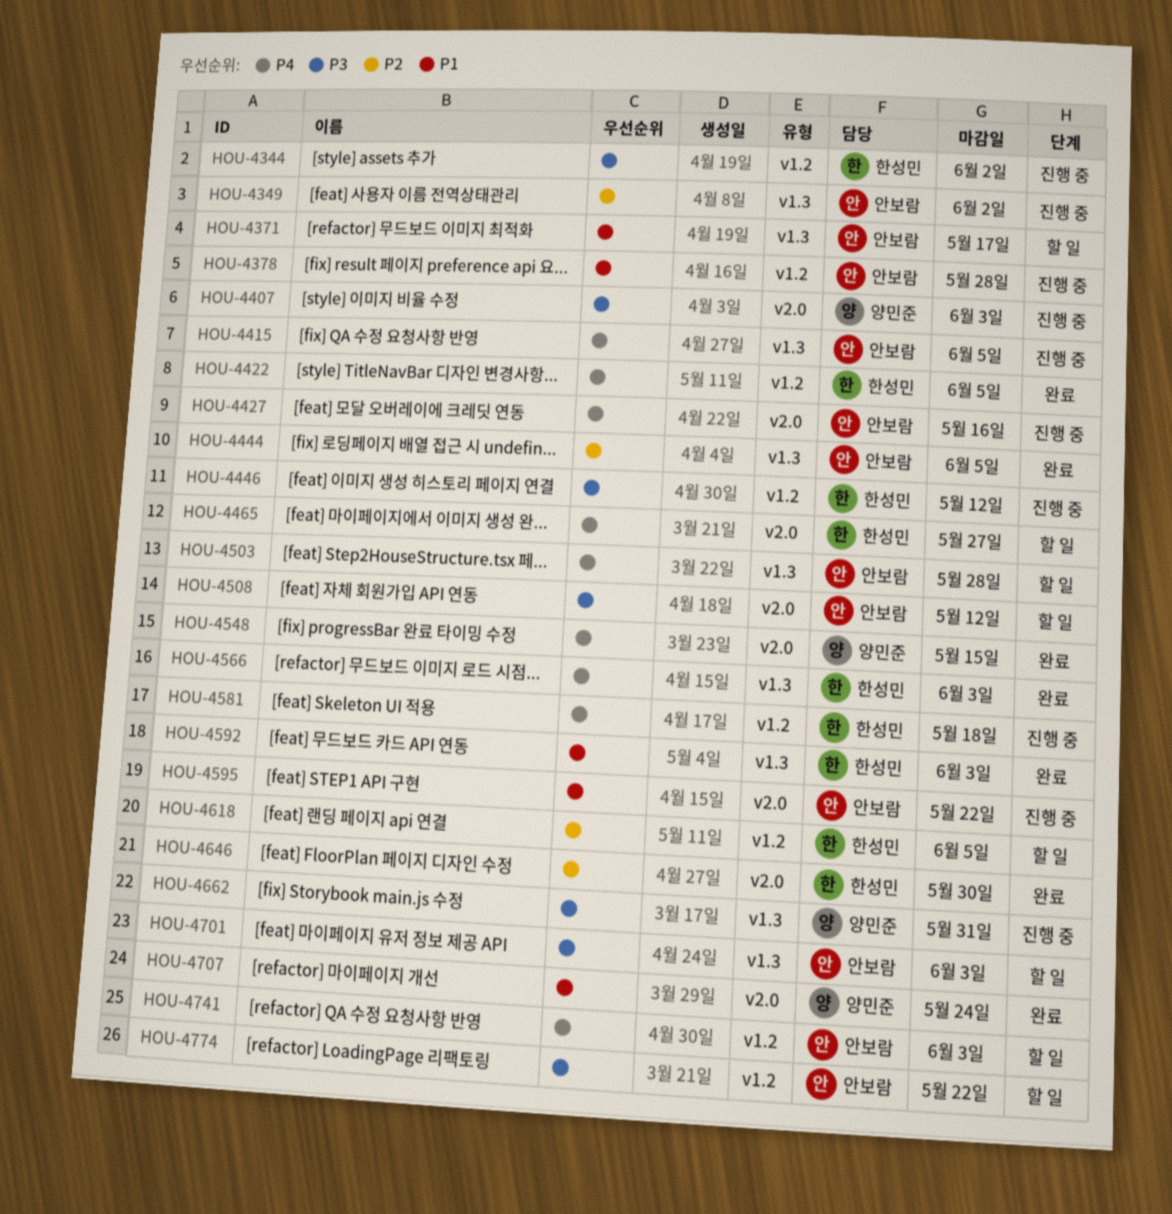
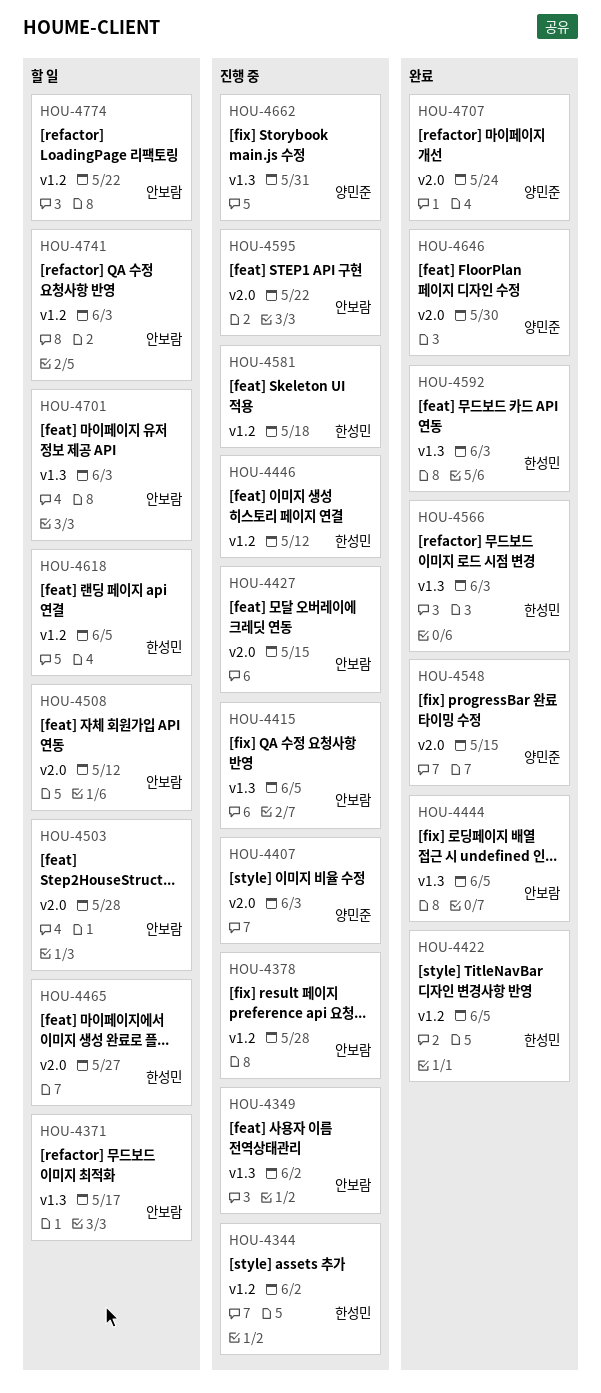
HOU-4427, due: May 16 -> May 15
HOU-4503, label: v1.3 -> v2.0
HOU-4646, owner: 한성민 -> 양민준

